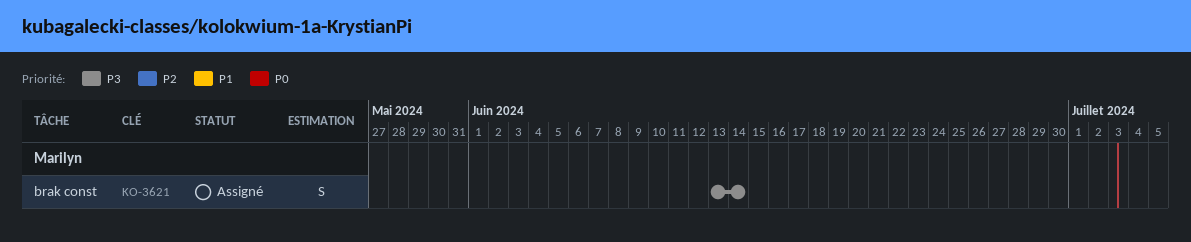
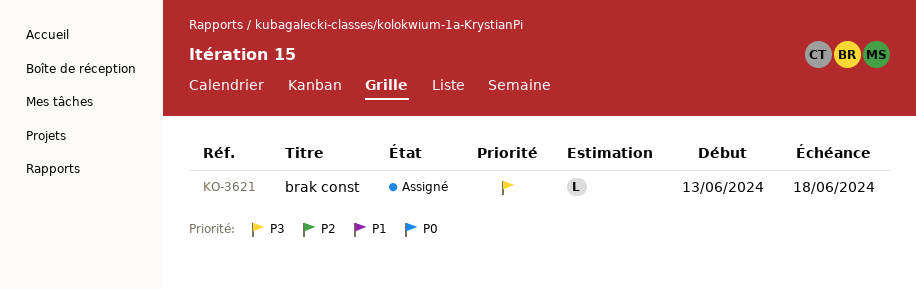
KO-3621, estimate: S -> L
KO-3621, due: Jun 14 -> Jun 18

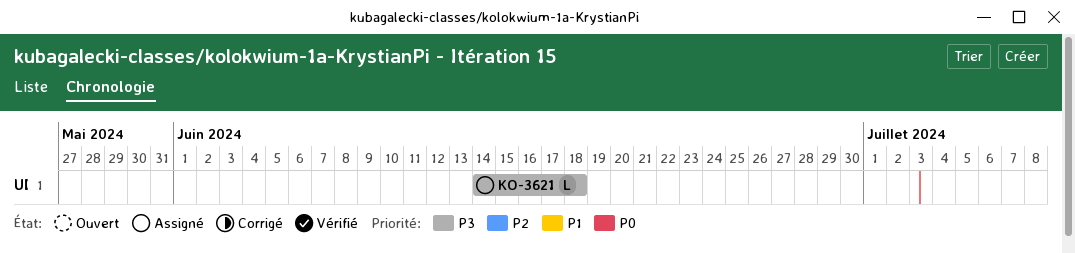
KO-3621, start: Jun 13 -> Jun 14

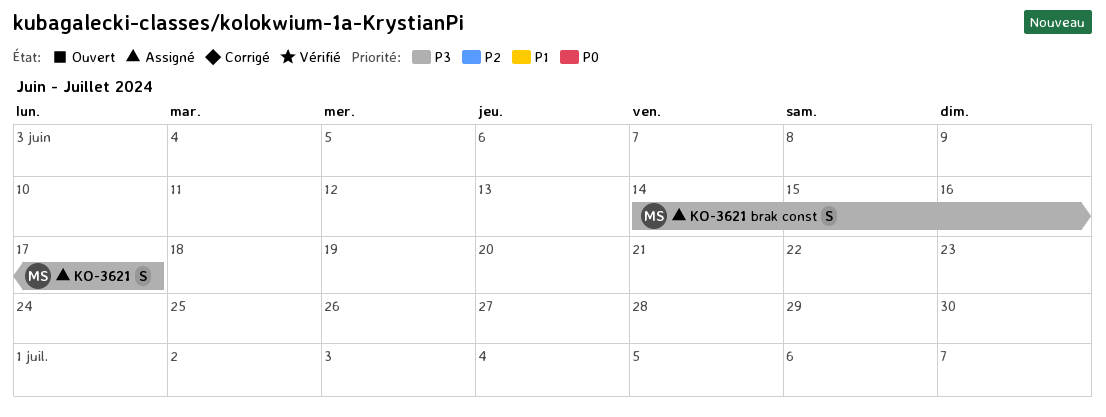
KO-3621, estimate: L -> S
KO-3621, due: Jun 18 -> Jun 17

